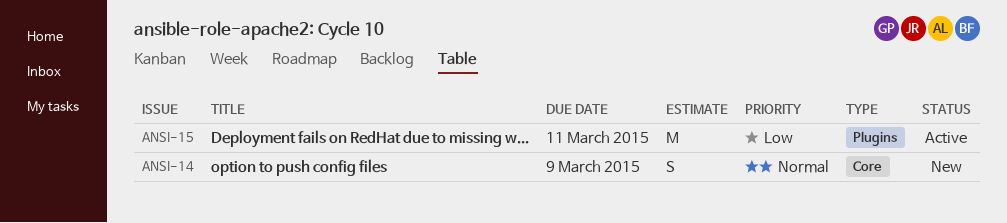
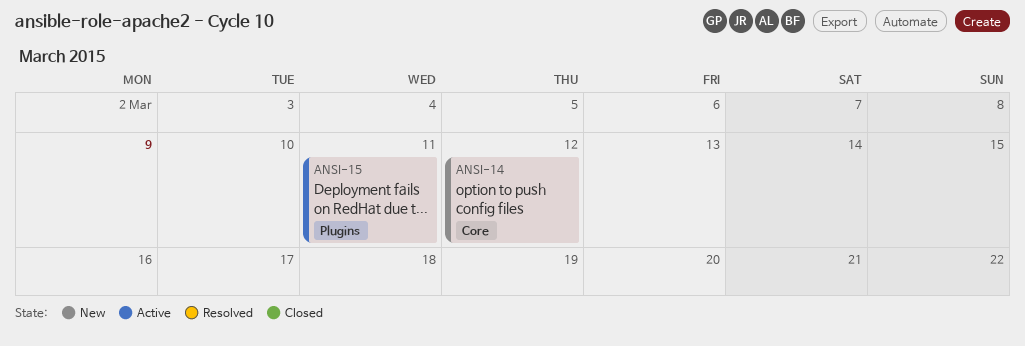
ANSI-14, due: Mar 9 -> Mar 12

